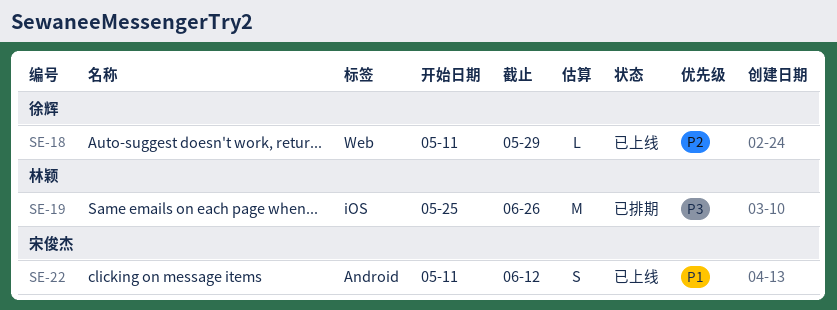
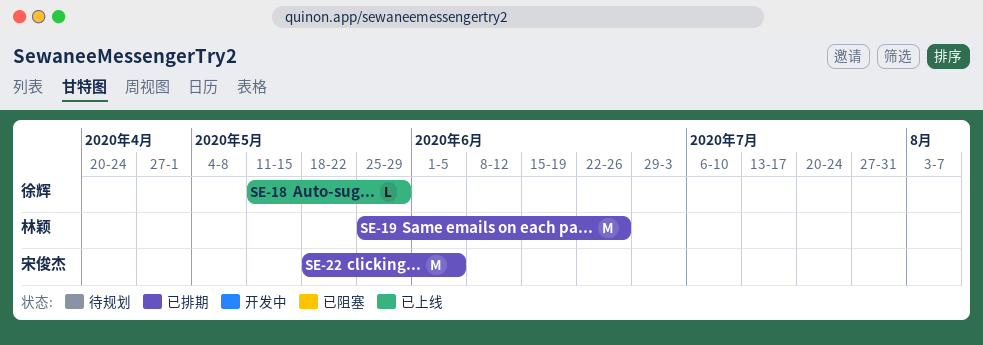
SE-22, status: 已上线 -> 已排期
SE-22, estimate: S -> M
SE-22, start: May 11 -> May 18
SE-22, due: Jun 12 -> Jun 5

